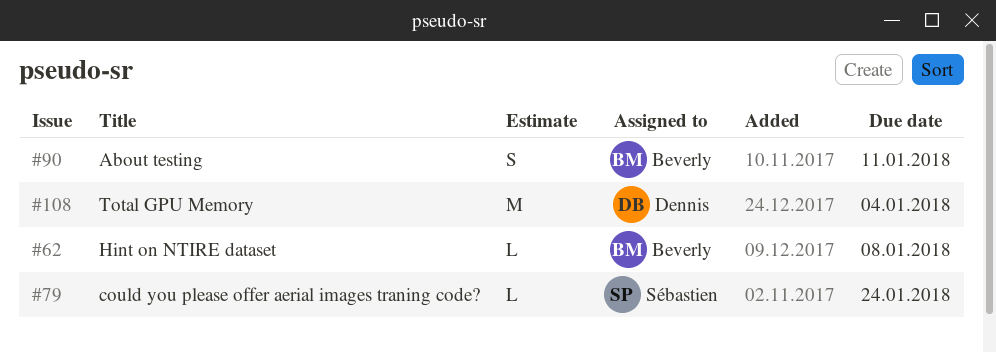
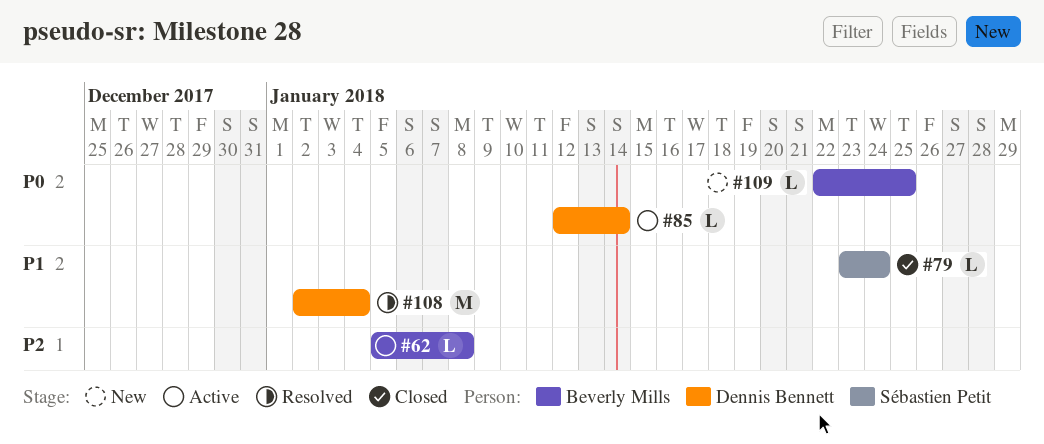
#85: none -> present
#90: present -> none
#109: none -> present

